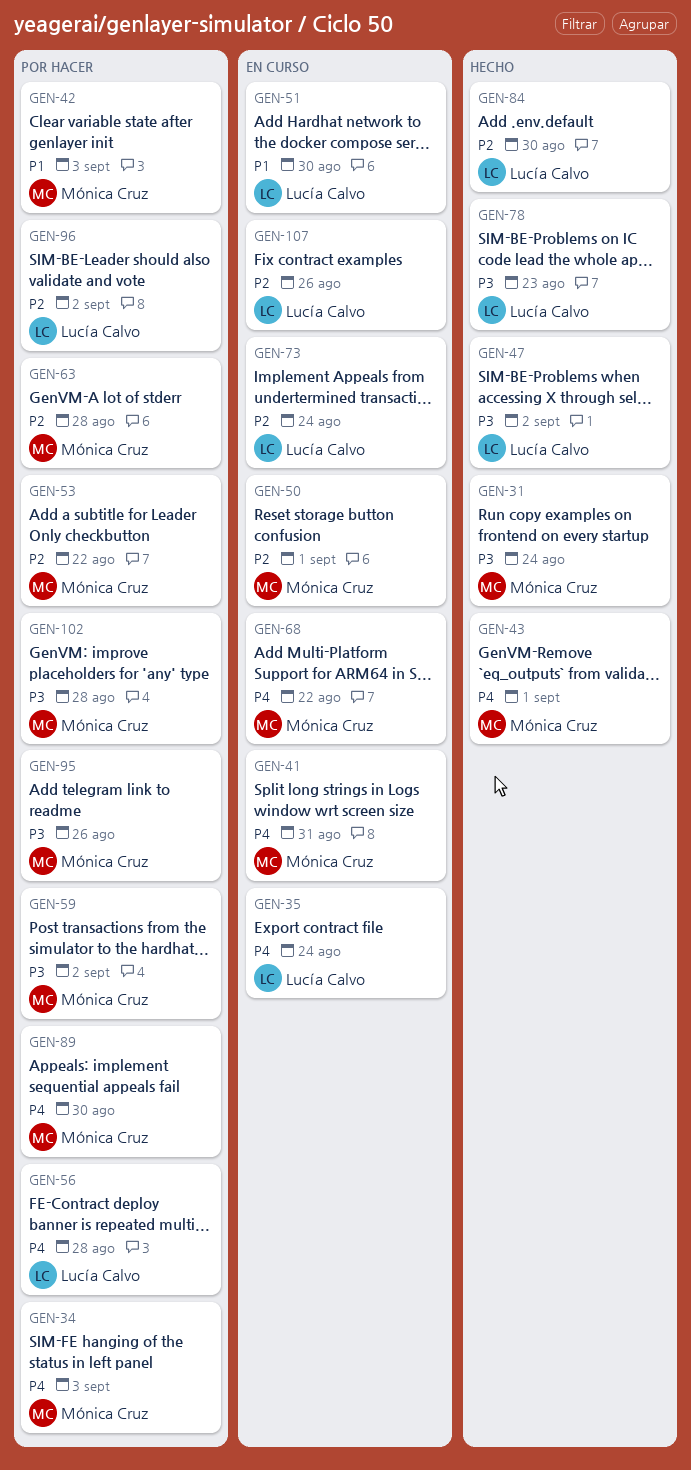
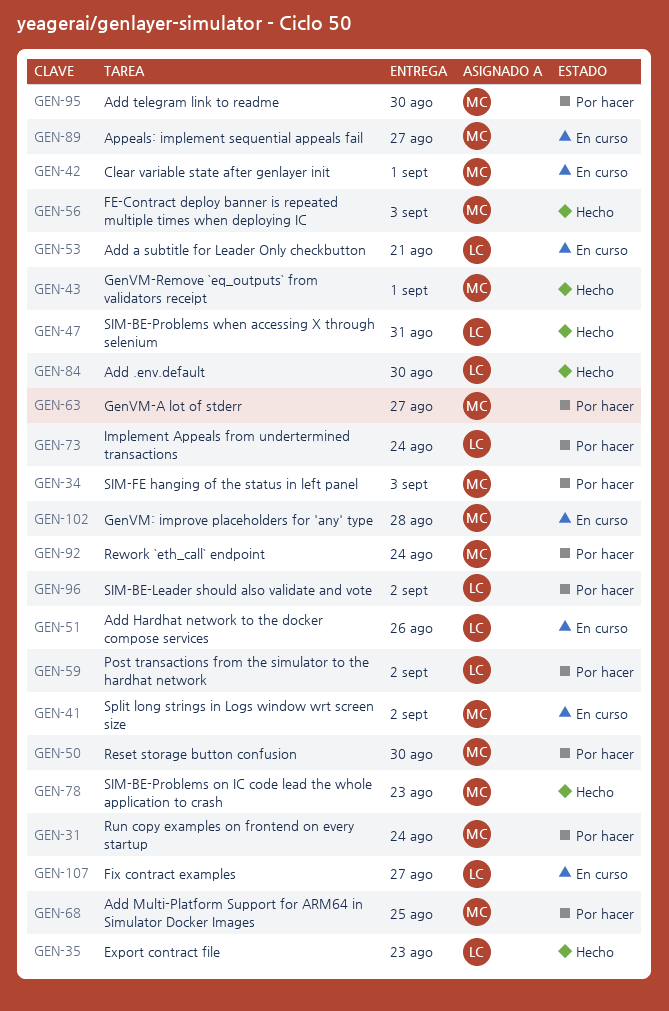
GEN-31, status: Hecho -> Por hacer
GEN-35, status: En curso -> Hecho
GEN-35, due: Aug 24 -> Aug 23
GEN-41, due: Aug 31 -> Sep 2
GEN-42, status: Por hacer -> En curso
GEN-42, due: Sep 3 -> Sep 1
GEN-47, due: Sep 2 -> Aug 31
GEN-50, status: En curso -> Por hacer
GEN-50, due: Sep 1 -> Aug 30
GEN-51, due: Aug 30 -> Aug 26
GEN-53, status: Por hacer -> En curso
GEN-53, owner: Mónica Cruz -> Lucía Calvo
GEN-53, due: Aug 22 -> Aug 21
GEN-56, status: Por hacer -> Hecho
GEN-56, owner: Lucía Calvo -> Mónica Cruz
GEN-56, due: Aug 28 -> Sep 3
GEN-59, owner: Mónica Cruz -> Lucía Calvo
GEN-63, due: Aug 28 -> Aug 27
GEN-68, status: En curso -> Por hacer
GEN-68, due: Aug 22 -> Aug 25
GEN-73, status: En curso -> Por hacer
GEN-78, owner: Lucía Calvo -> Mónica Cruz
GEN-89, status: Por hacer -> En curso
GEN-89, due: Aug 30 -> Aug 27
GEN-92: none -> present
GEN-95, due: Aug 26 -> Aug 30
GEN-102, status: Por hacer -> En curso
GEN-107, due: Aug 26 -> Aug 27

